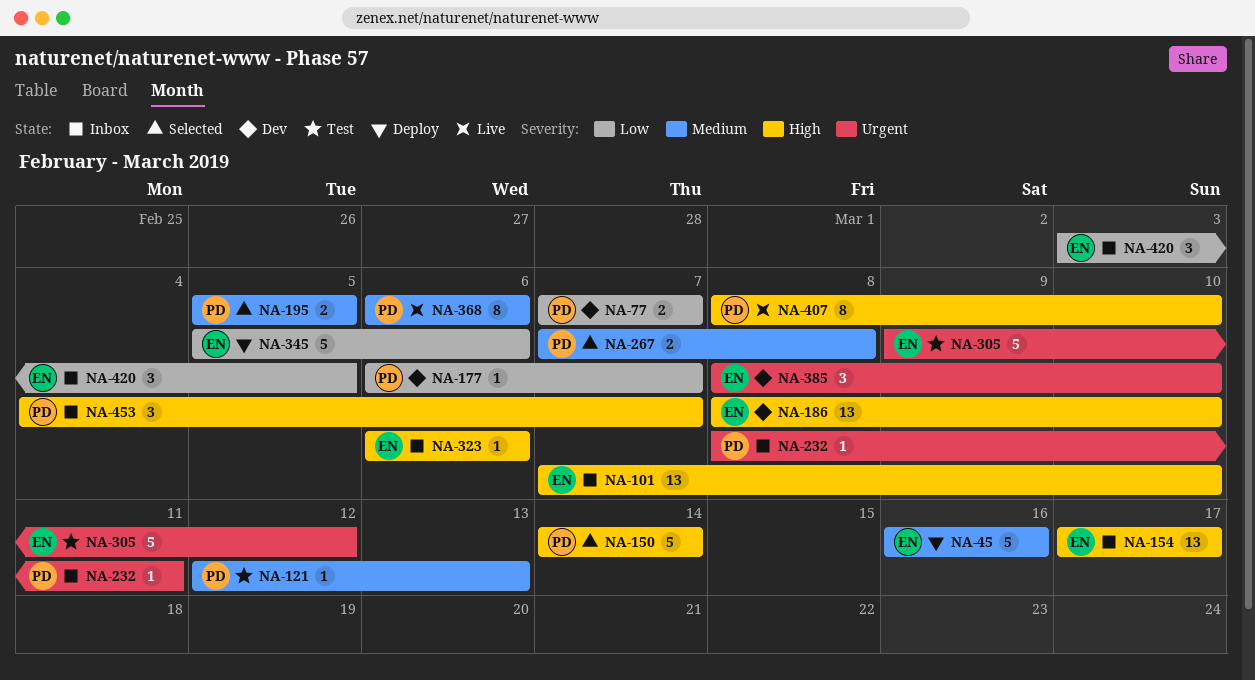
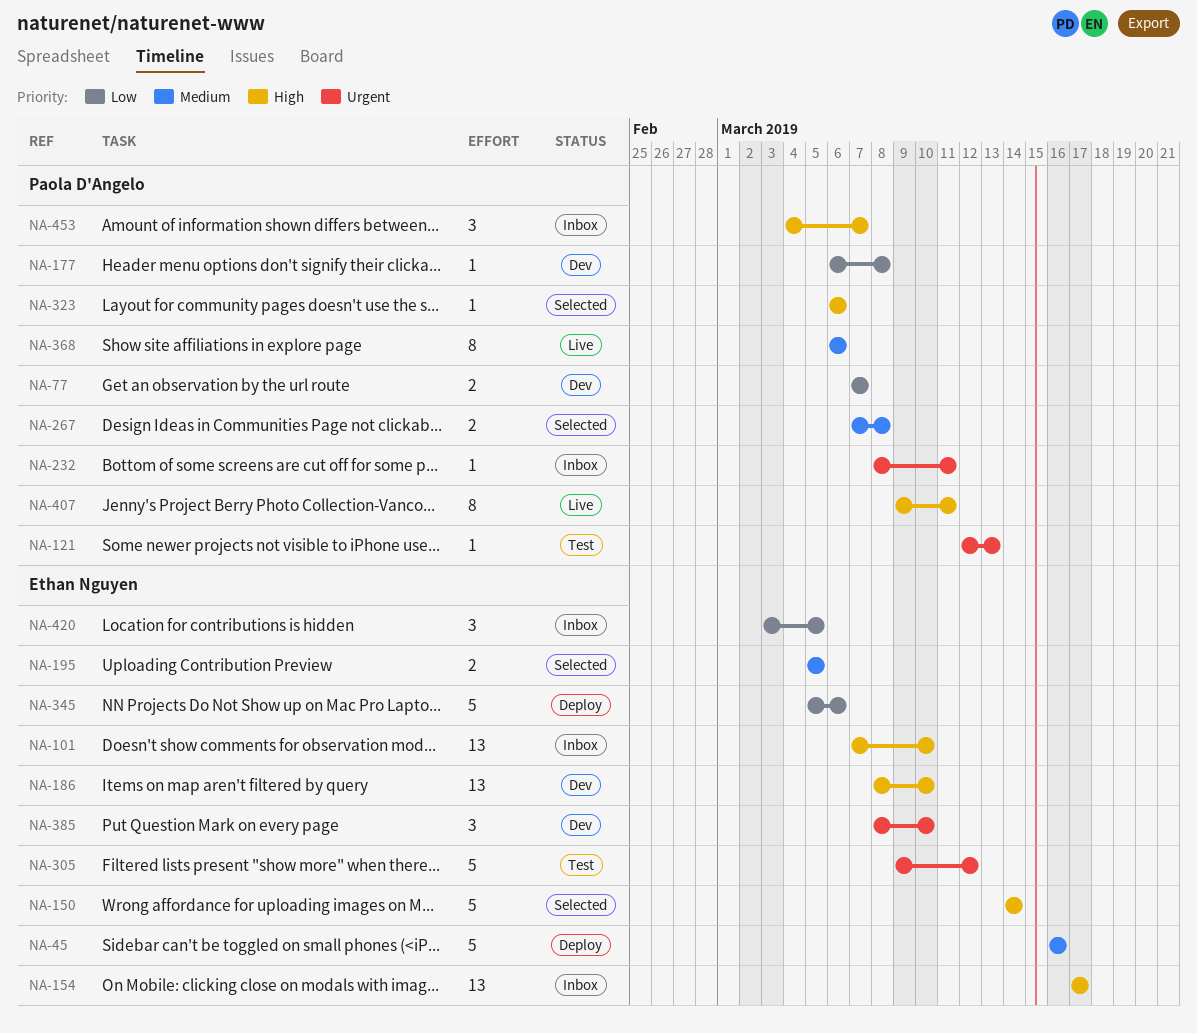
NA-121, priority: Medium -> Urgent
NA-150, owner: Paola D'Angelo -> Ethan Nguyen
NA-177, due: Mar 7 -> Mar 8
NA-195, owner: Paola D'Angelo -> Ethan Nguyen
NA-323, status: Inbox -> Selected
NA-323, owner: Ethan Nguyen -> Paola D'Angelo
NA-407, start: Mar 8 -> Mar 9
NA-407, due: Mar 10 -> Mar 11

